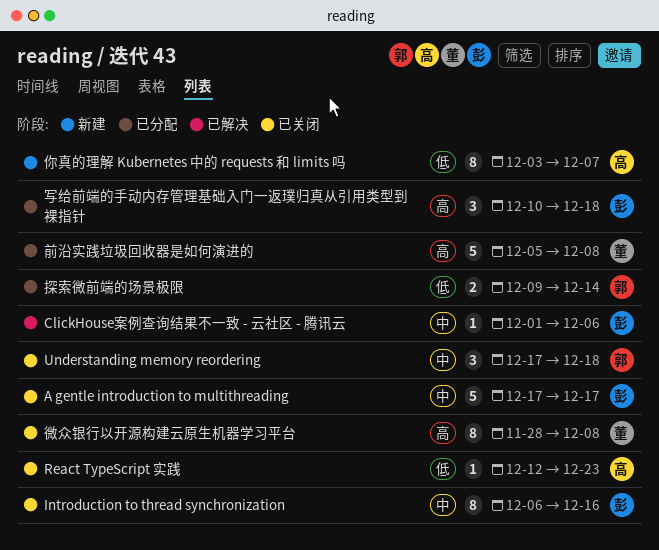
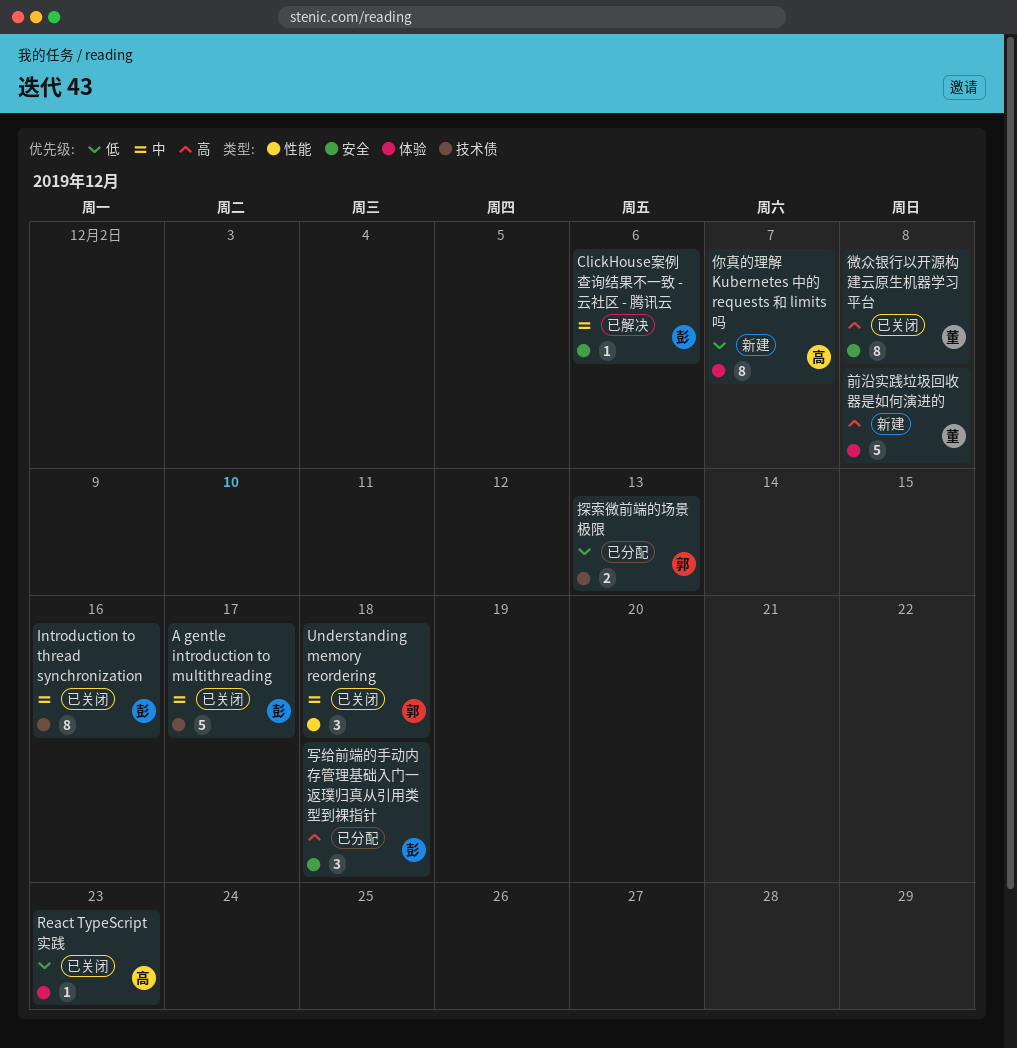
前沿实践垃圾回收器是如何演进的, status: 已分配 -> 新建
探索微前端的场景极限, due: Dec 14 -> Dec 13

